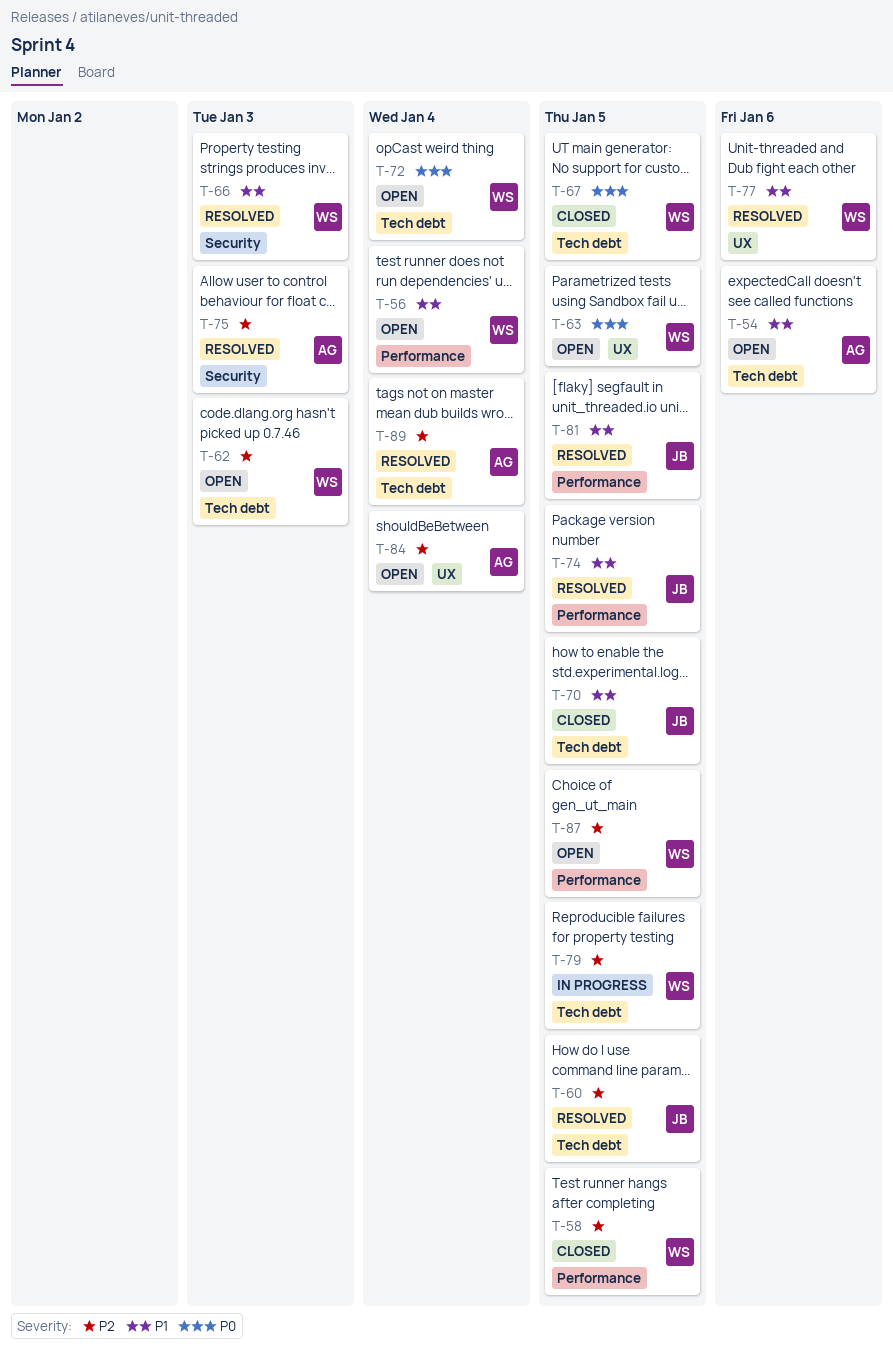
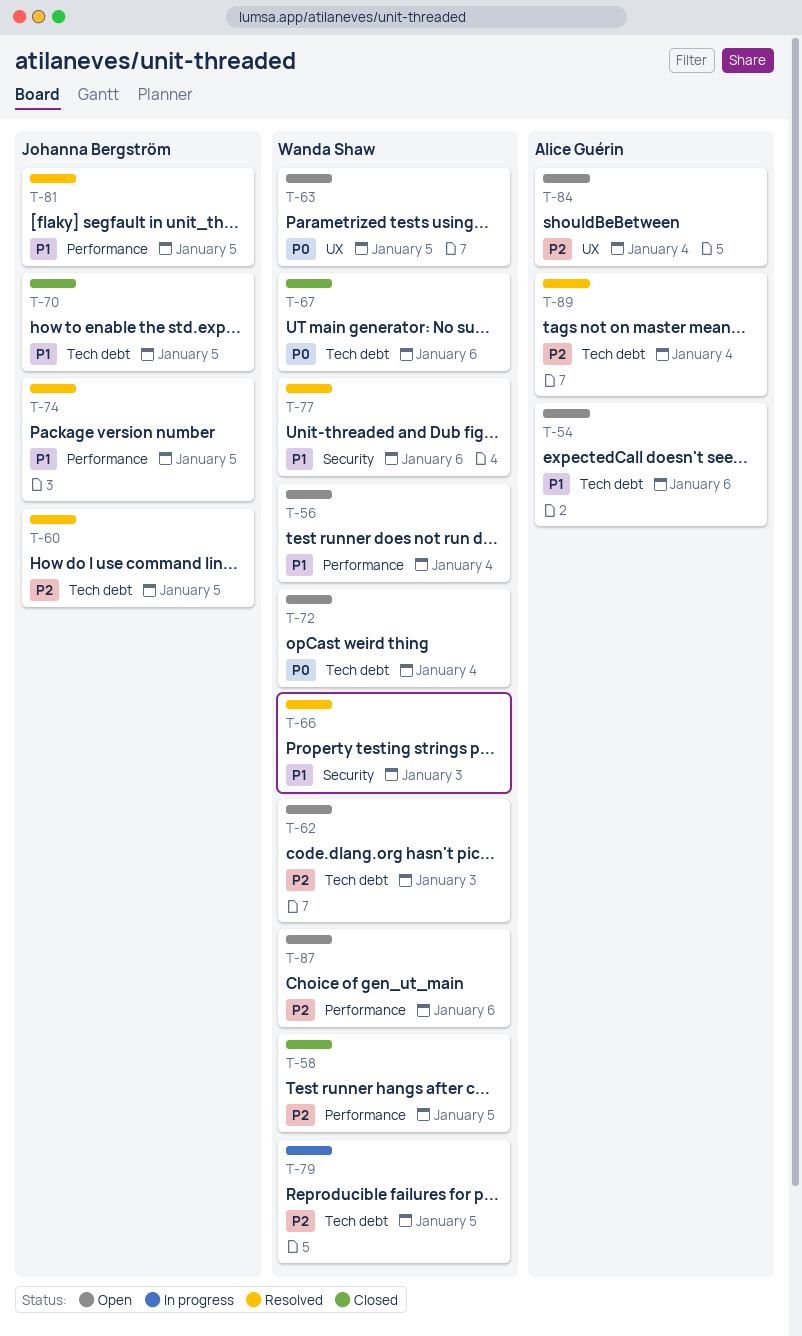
T-67, due: Jan 5 -> Jan 6
T-75: present -> none
T-77, label: UX -> Security
T-87, due: Jan 5 -> Jan 6

